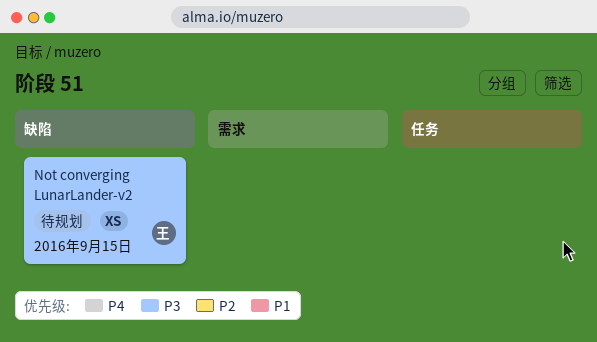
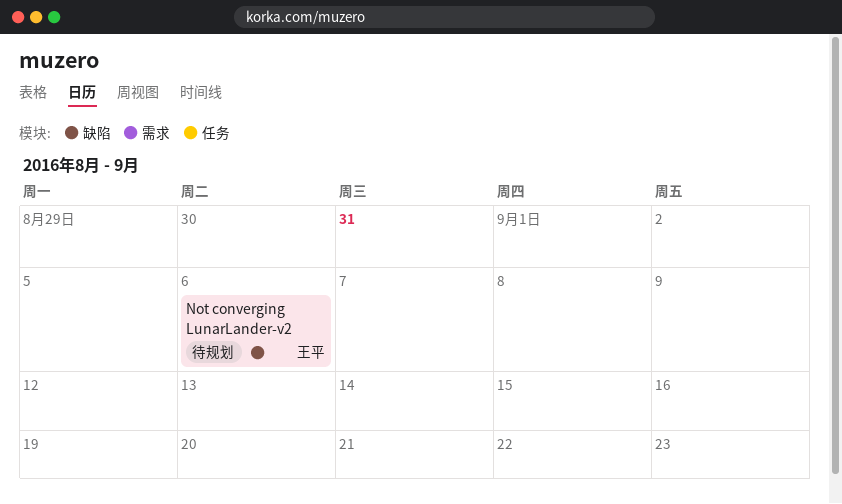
Not converging LunarLander-v2, due: Sep 15 -> Sep 6

